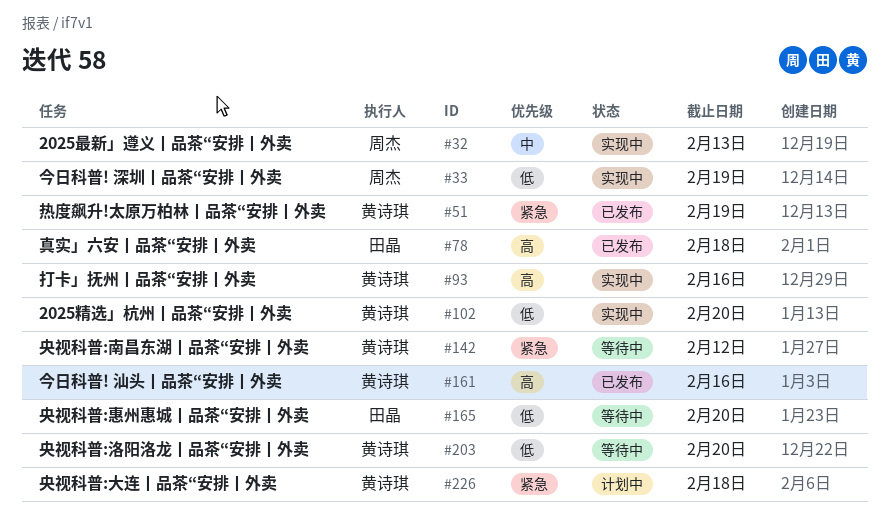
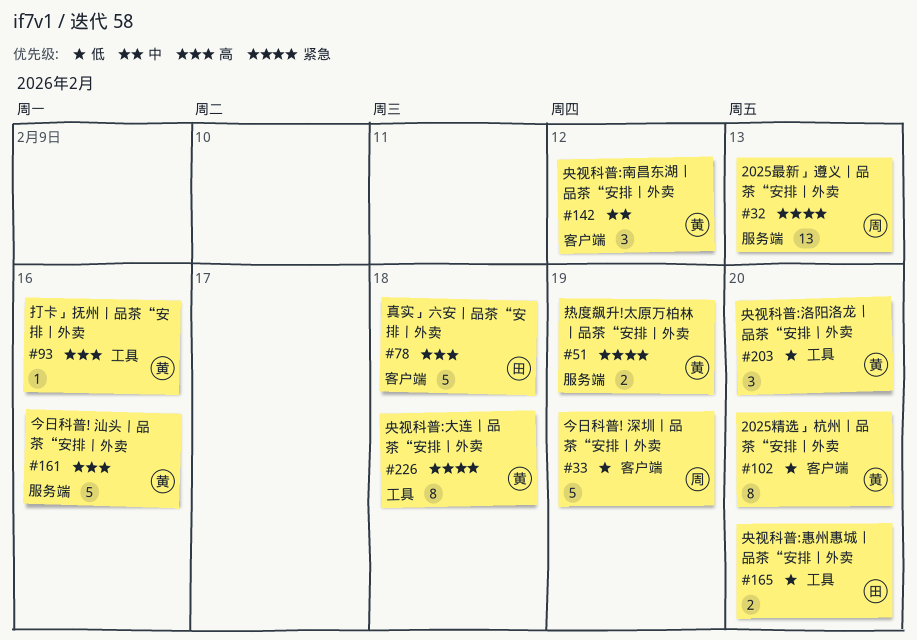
#32, priority: 中 -> 紧急
#142, priority: 紧急 -> 中

